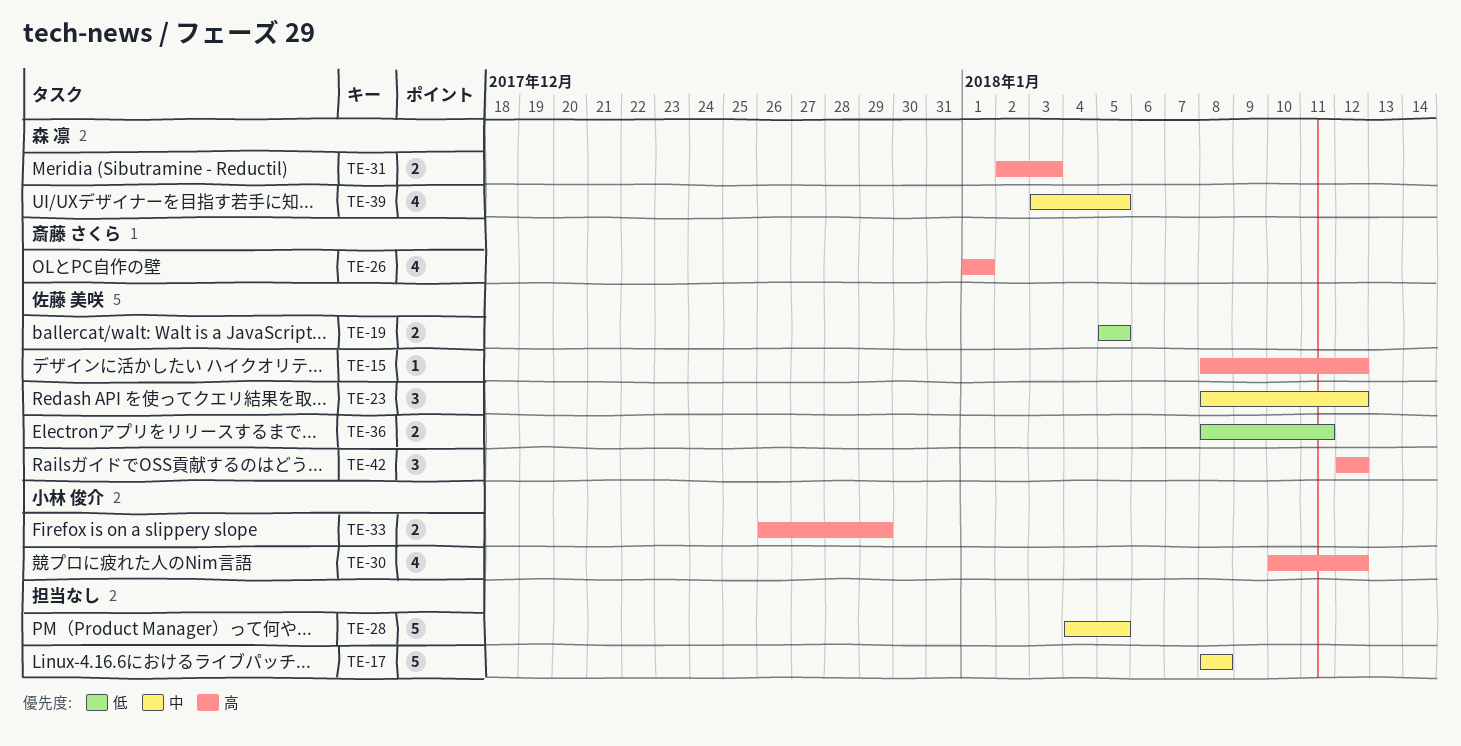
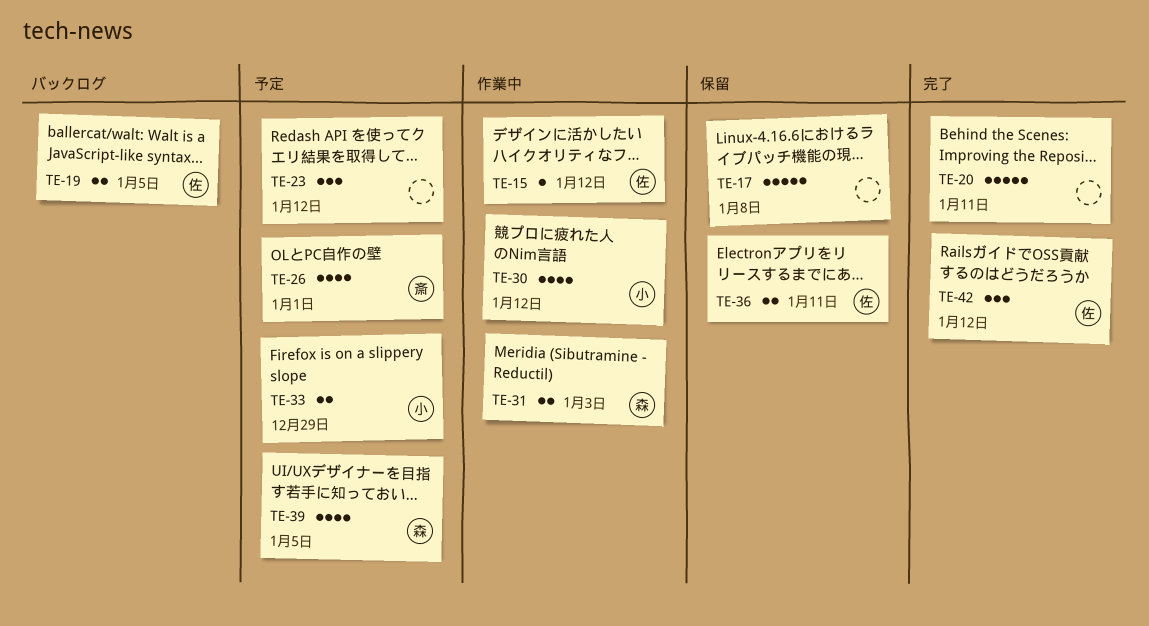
TE-20: none -> present
TE-23, owner: 佐藤 美咲 -> none
TE-28: present -> none

